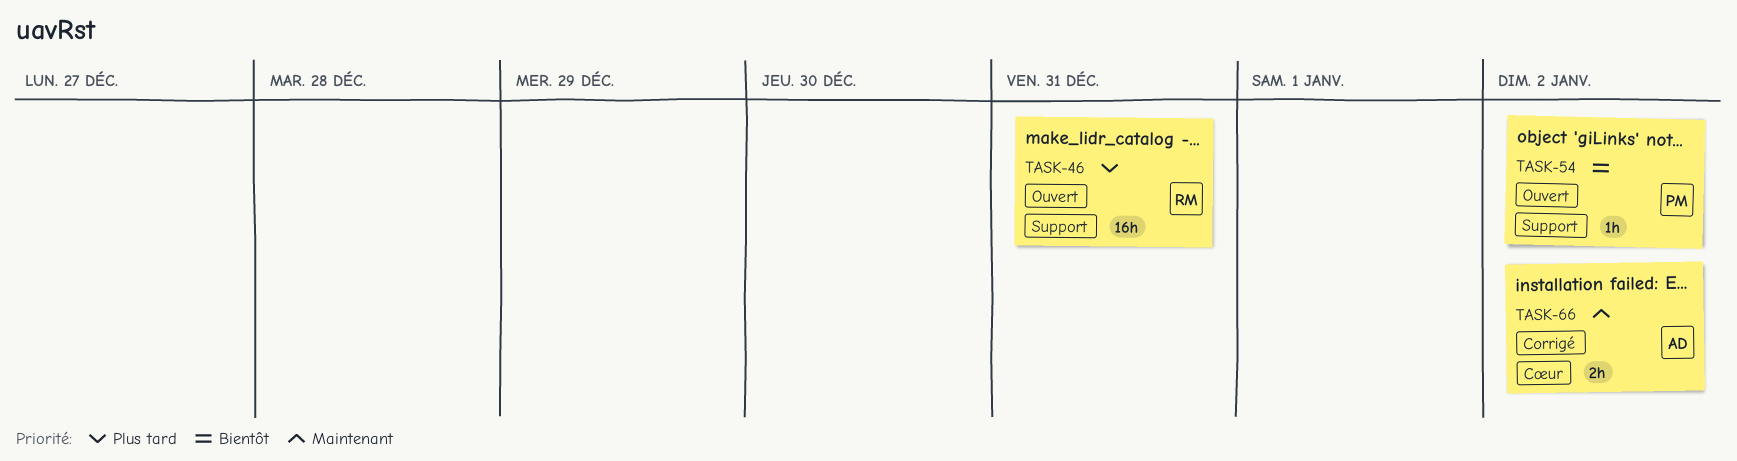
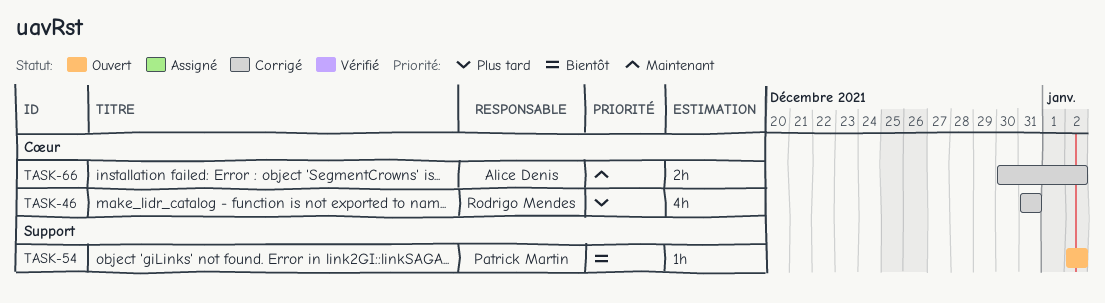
TASK-46, status: Ouvert -> Corrigé
TASK-46, label: Support -> Cœur
TASK-46, estimate: 16h -> 4h

